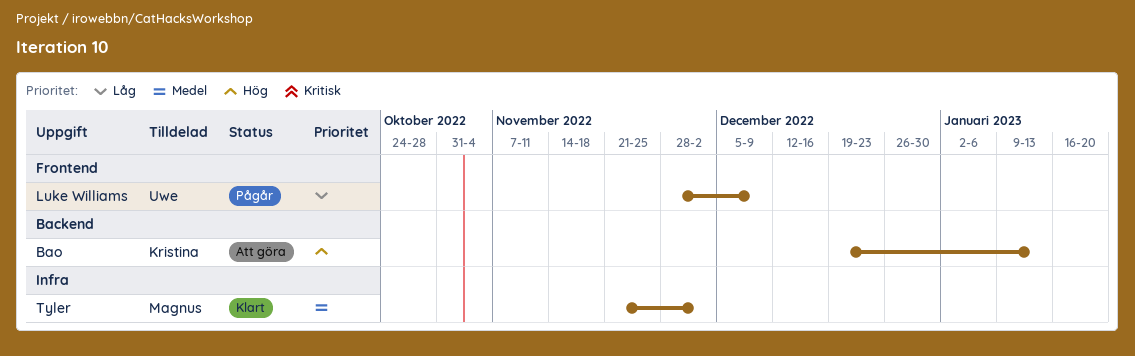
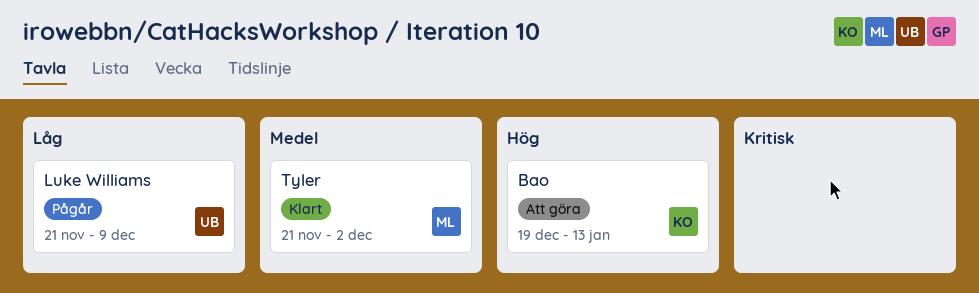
Luke Williams, start: Nov 28 -> Nov 21

